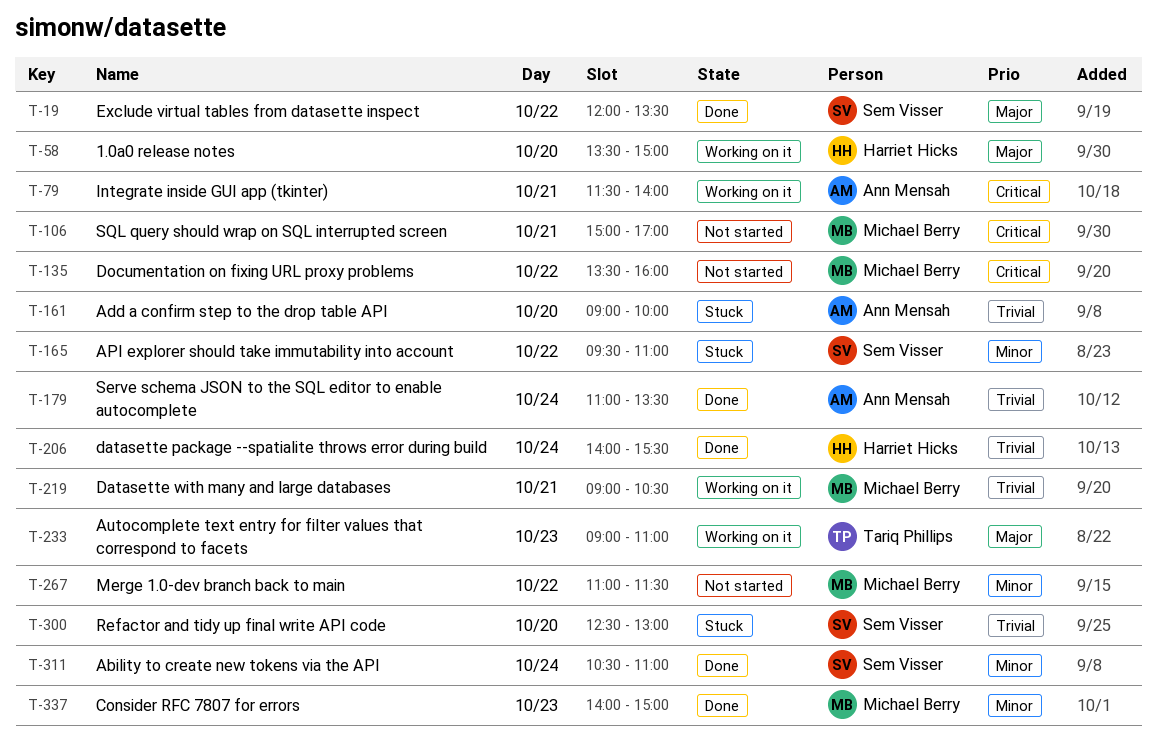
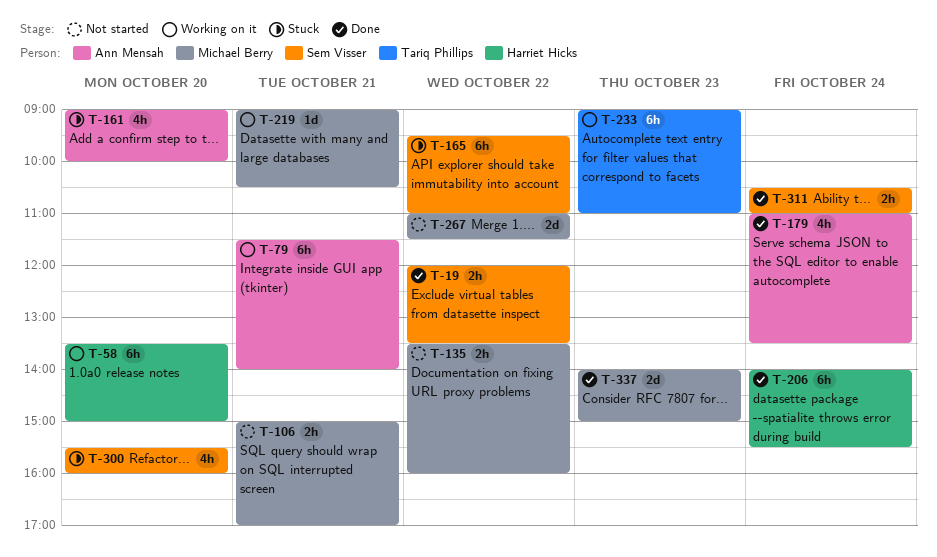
T-300, begins: 12:30 -> 15:30
T-300, ends: 13:00 -> 16:00

